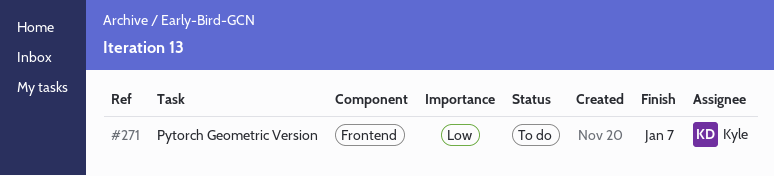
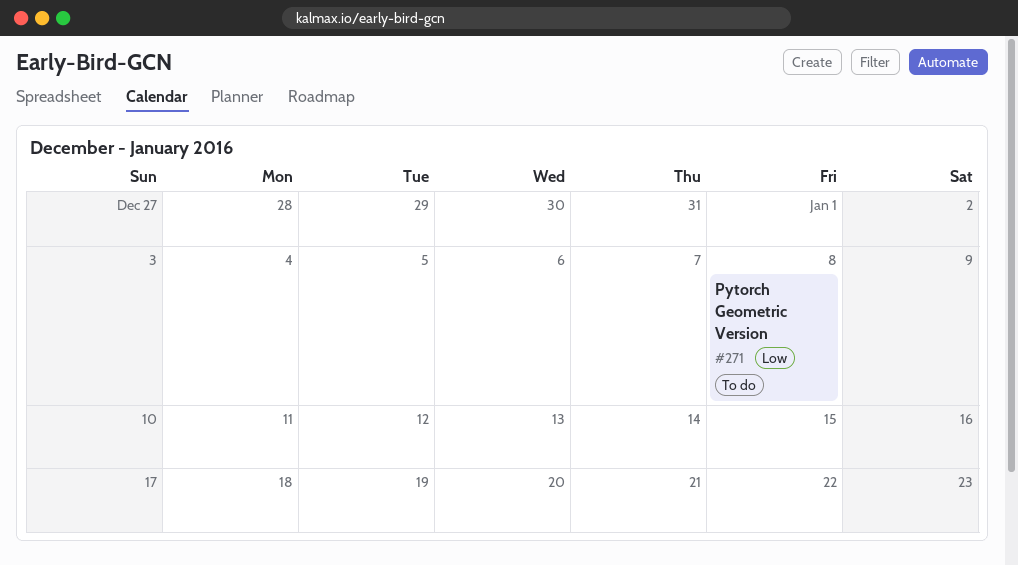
#271, due: Jan 7 -> Jan 8

